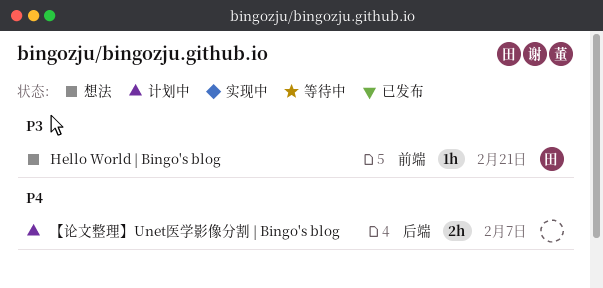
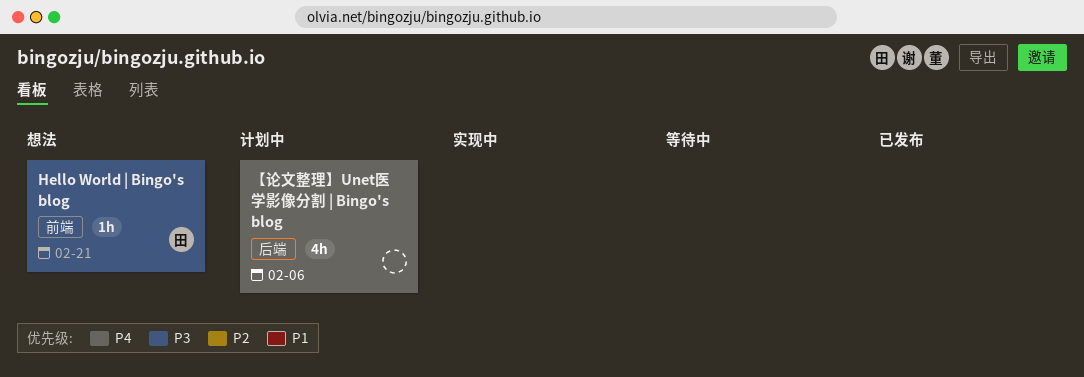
【论文整理】Unet医学影像分割 | Bingo's blog, estimate: 2h -> 4h
【论文整理】Unet医学影像分割 | Bingo's blog, due: Feb 7 -> Feb 6

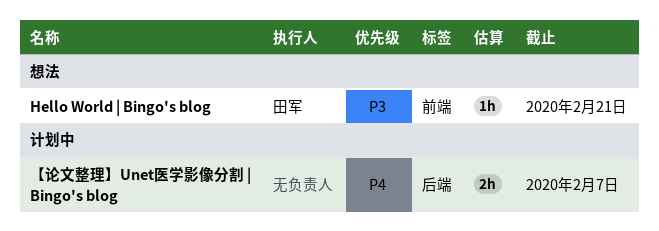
【论文整理】Unet医学影像分割 | Bingo's blog, estimate: 4h -> 2h
【论文整理】Unet医学影像分割 | Bingo's blog, due: Feb 6 -> Feb 7

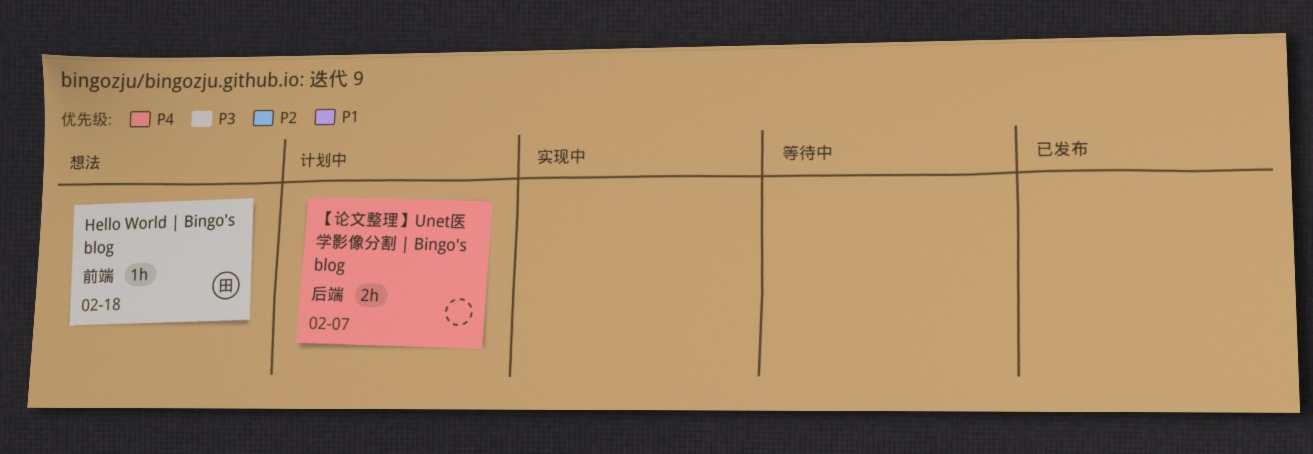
Hello World | Bingo's blog, due: Feb 21 -> Feb 18

